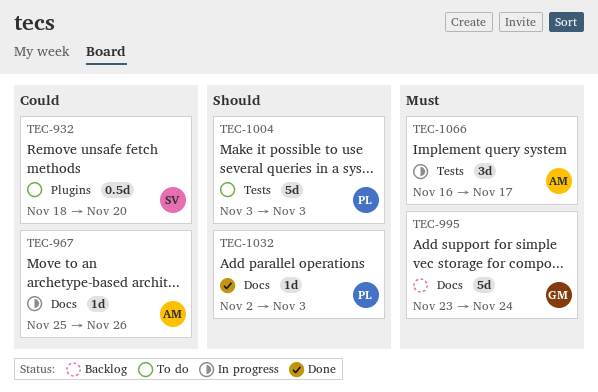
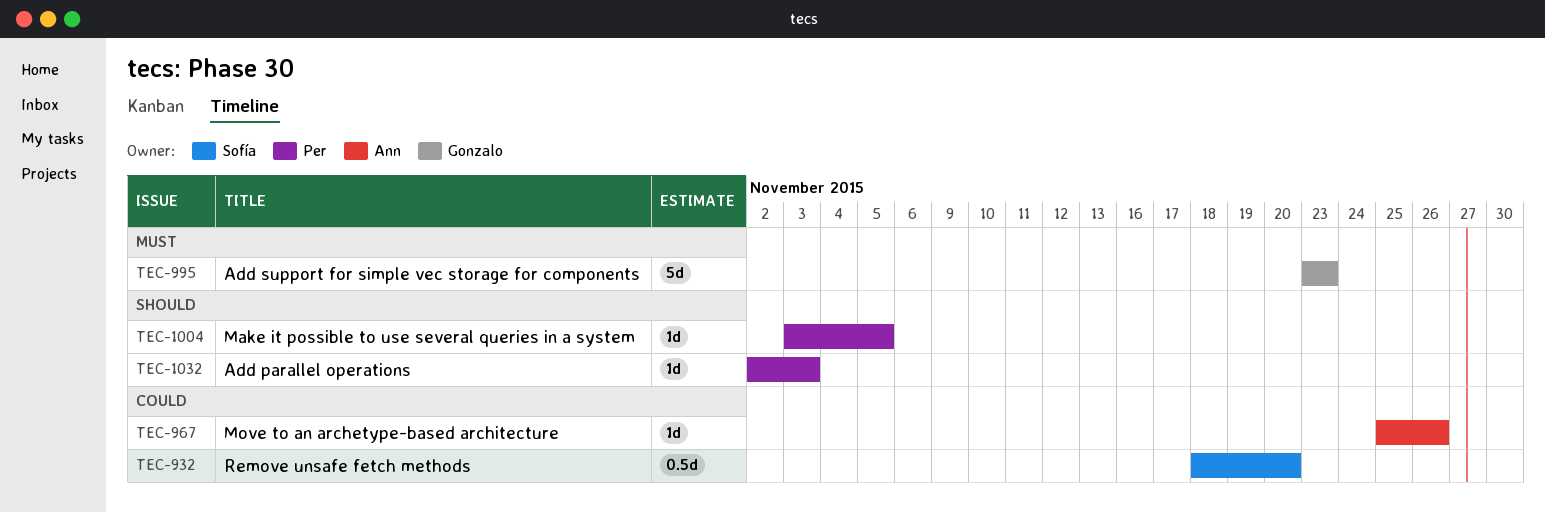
TEC-995, due: Nov 24 -> Nov 23
TEC-1004, estimate: 5d -> 1d
TEC-1004, due: Nov 3 -> Nov 5
TEC-1066: present -> none

